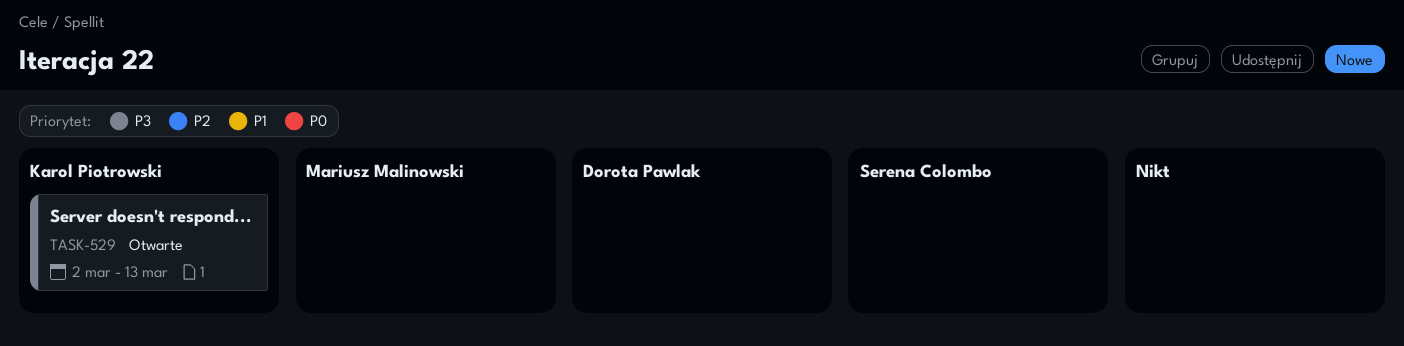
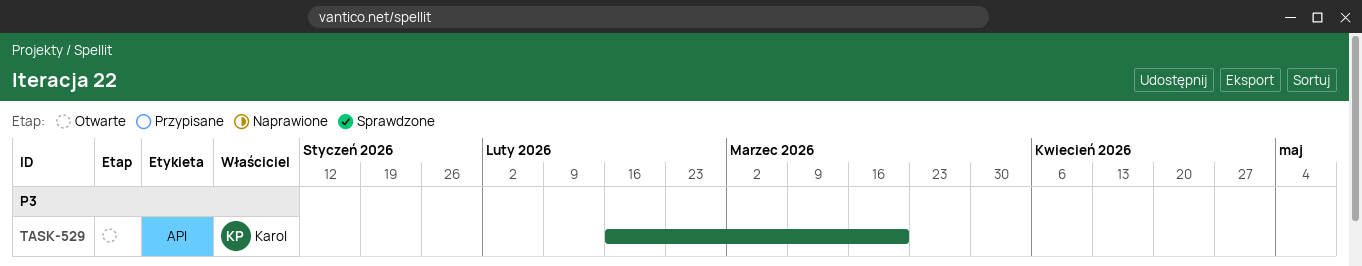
TASK-529, start: Mar 2 -> Feb 16
TASK-529, due: Mar 13 -> Mar 20

